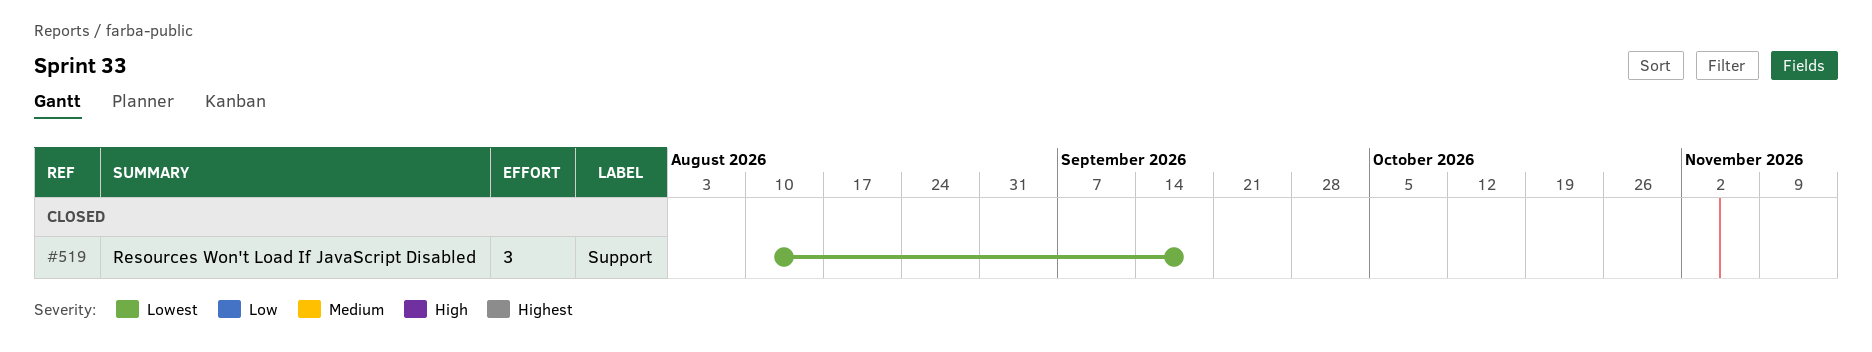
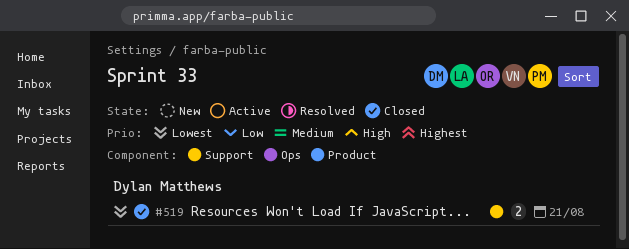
#519, estimate: 3 -> 2
#519, due: Sep 18 -> Aug 21

